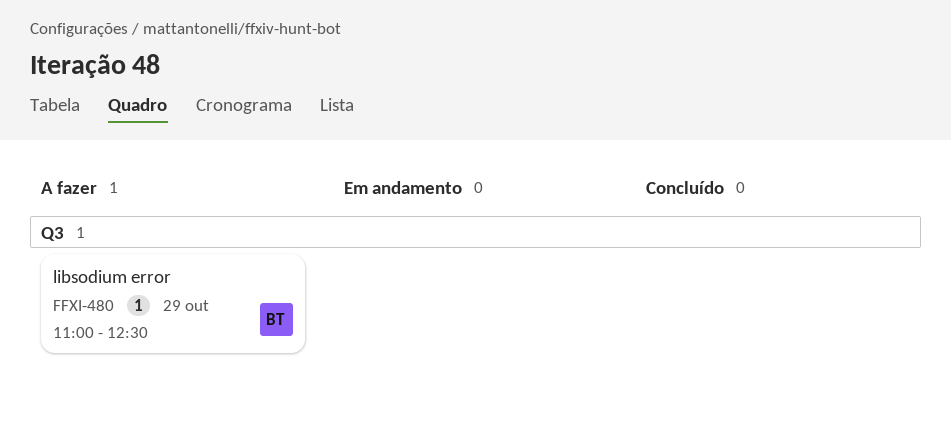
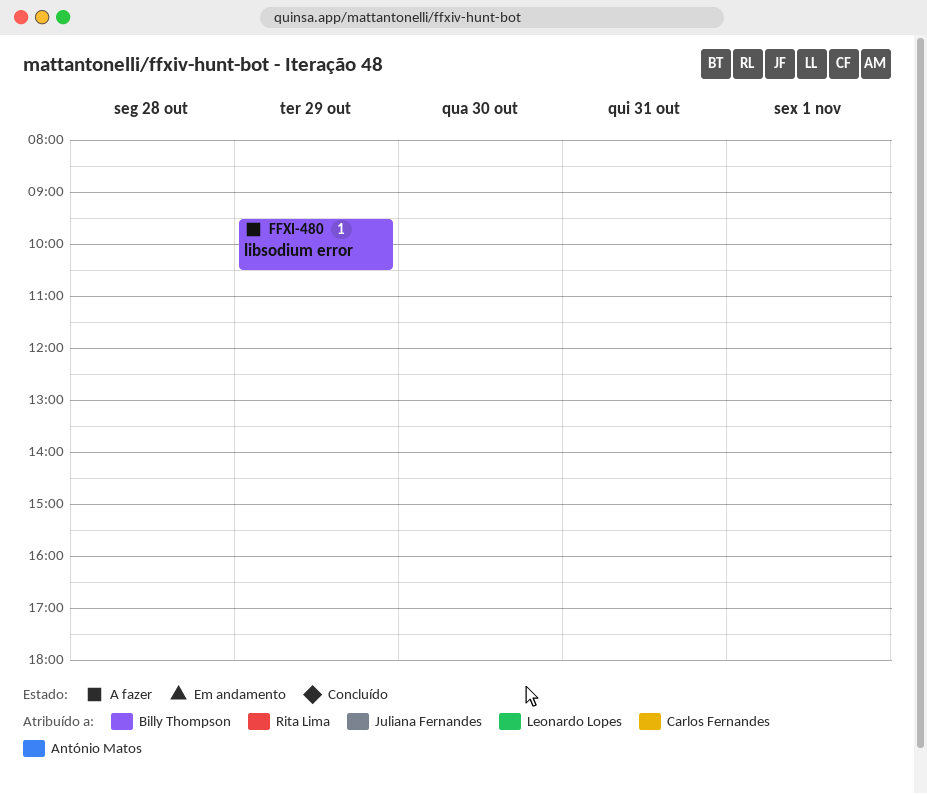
FFXI-480, begins: 11:00 -> 09:30
FFXI-480, ends: 12:30 -> 10:30

